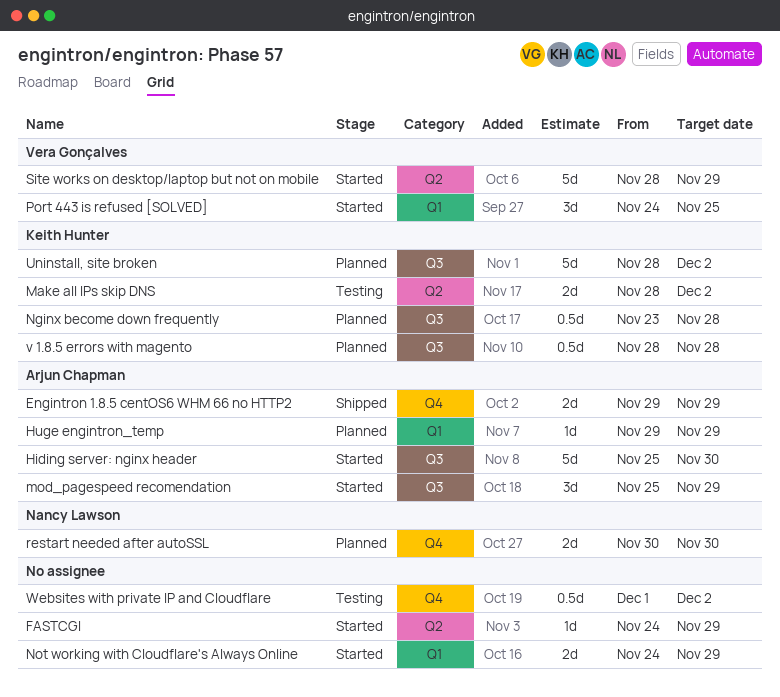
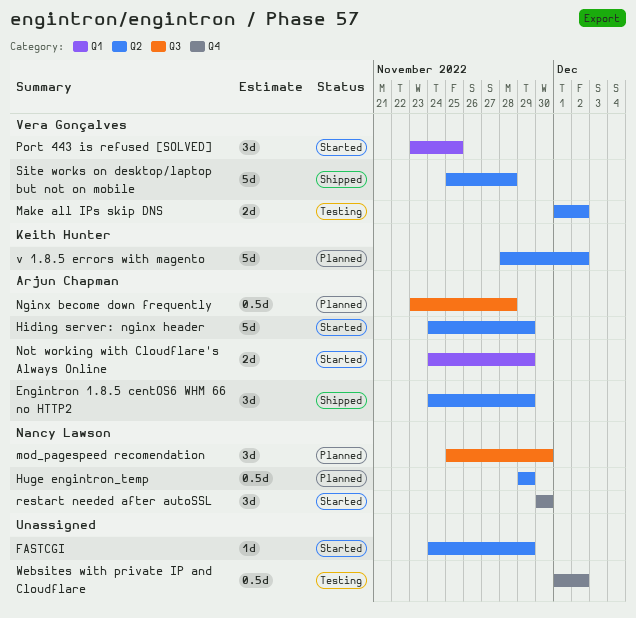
Engintron 1.8.5 centOS6 WHM 66 no HTTP2, label: Q4 -> Q2
Engintron 1.8.5 centOS6 WHM 66 no HTTP2, estimate: 2d -> 3d
Engintron 1.8.5 centOS6 WHM 66 no HTTP2, start: Nov 29 -> Nov 24
Hiding server: nginx header, label: Q3 -> Q2
Hiding server: nginx header, start: Nov 25 -> Nov 24
Hiding server: nginx header, due: Nov 30 -> Nov 29
Huge engintron_temp, owner: Arjun Chapman -> Nancy Lawson
Huge engintron_temp, label: Q1 -> Q2
Huge engintron_temp, estimate: 1d -> 0.5d
Make all IPs skip DNS, owner: Keith Hunter -> Vera Gonçalves
Make all IPs skip DNS, start: Nov 28 -> Dec 1
mod_pagespeed recomendation, status: Started -> Planned
mod_pagespeed recomendation, owner: Arjun Chapman -> Nancy Lawson
mod_pagespeed recomendation, due: Nov 29 -> Nov 30
Nginx become down frequently, owner: Keith Hunter -> Arjun Chapman
Not working with Cloudflare's Always Online, owner: none -> Arjun Chapman
Port 443 is refused [SOLVED], start: Nov 24 -> Nov 23
restart needed after autoSSL, status: Planned -> Started
restart needed after autoSSL, estimate: 2d -> 3d
Site works on desktop/laptop but not on mobile, status: Started -> Shipped
Site works on desktop/laptop but not on mobile, start: Nov 28 -> Nov 25
Site works on desktop/laptop but not on mobile, due: Nov 29 -> Nov 28
Uninstall, site broken: present -> none
v 1.8.5 errors with magento, label: Q3 -> Q2
v 1.8.5 errors with magento, estimate: 0.5d -> 5d
v 1.8.5 errors with magento, due: Nov 28 -> Dec 2

